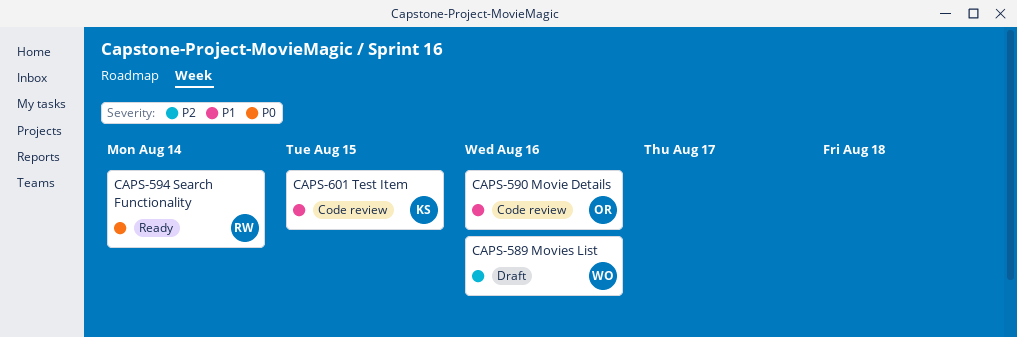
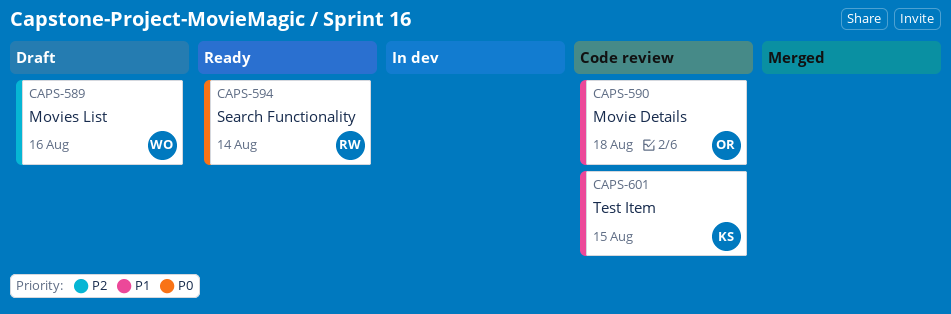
CAPS-590, due: Aug 16 -> Aug 18

